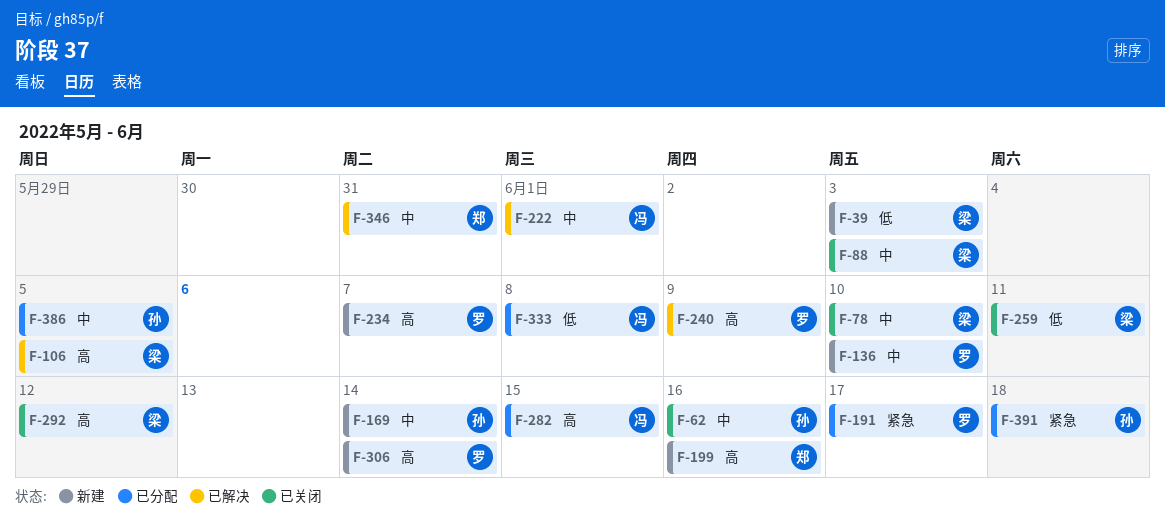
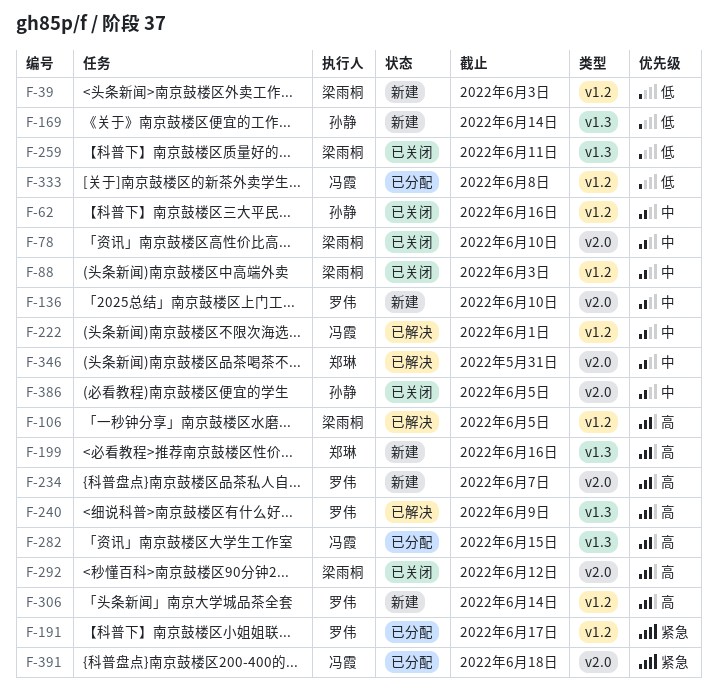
F-169, priority: 中 -> 低
F-386, status: 已分配 -> 已关闭
F-391, owner: 孙静 -> 冯霞

